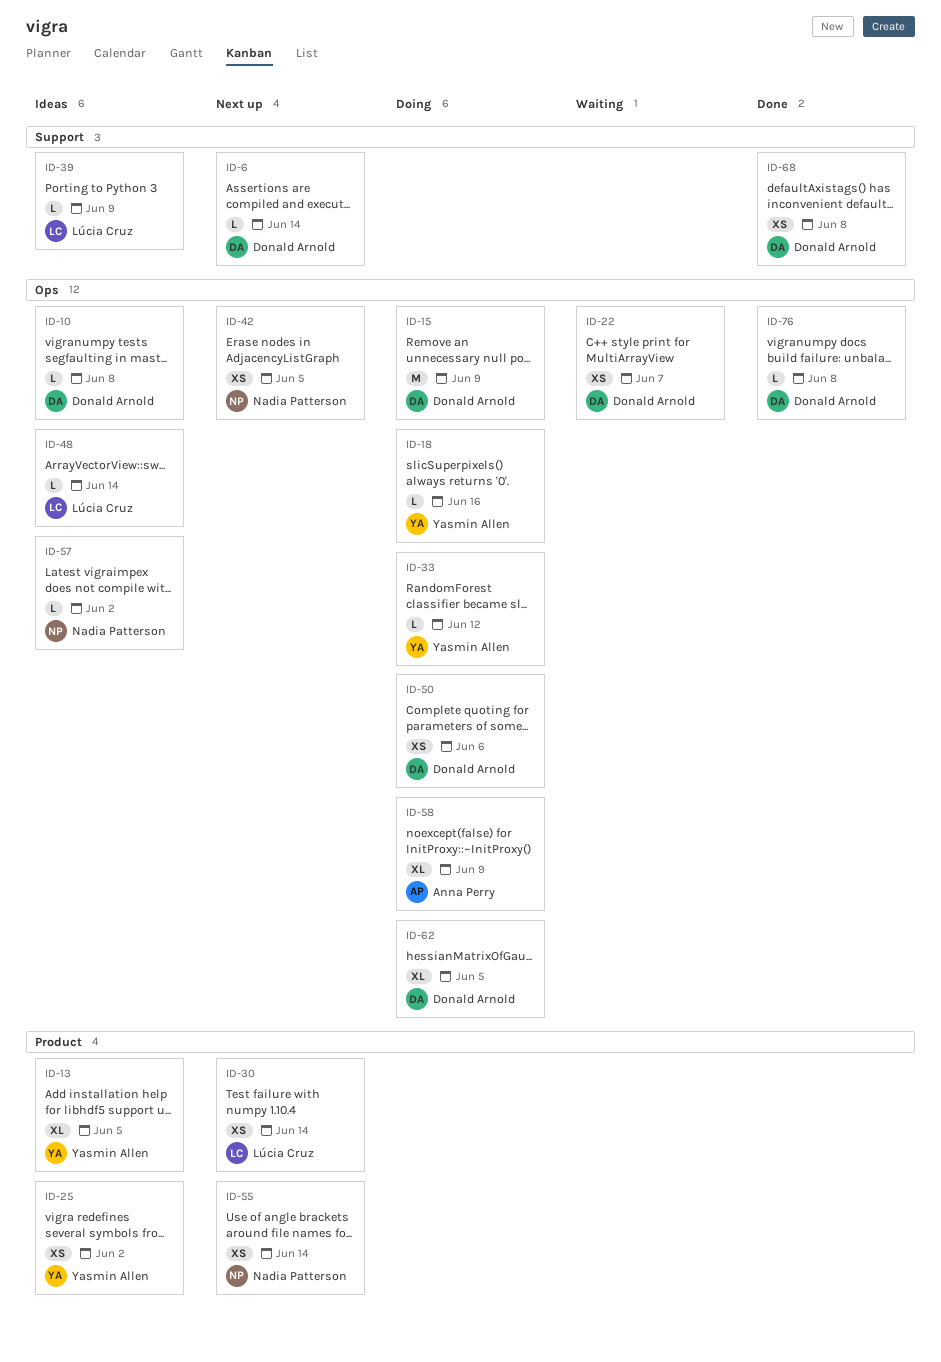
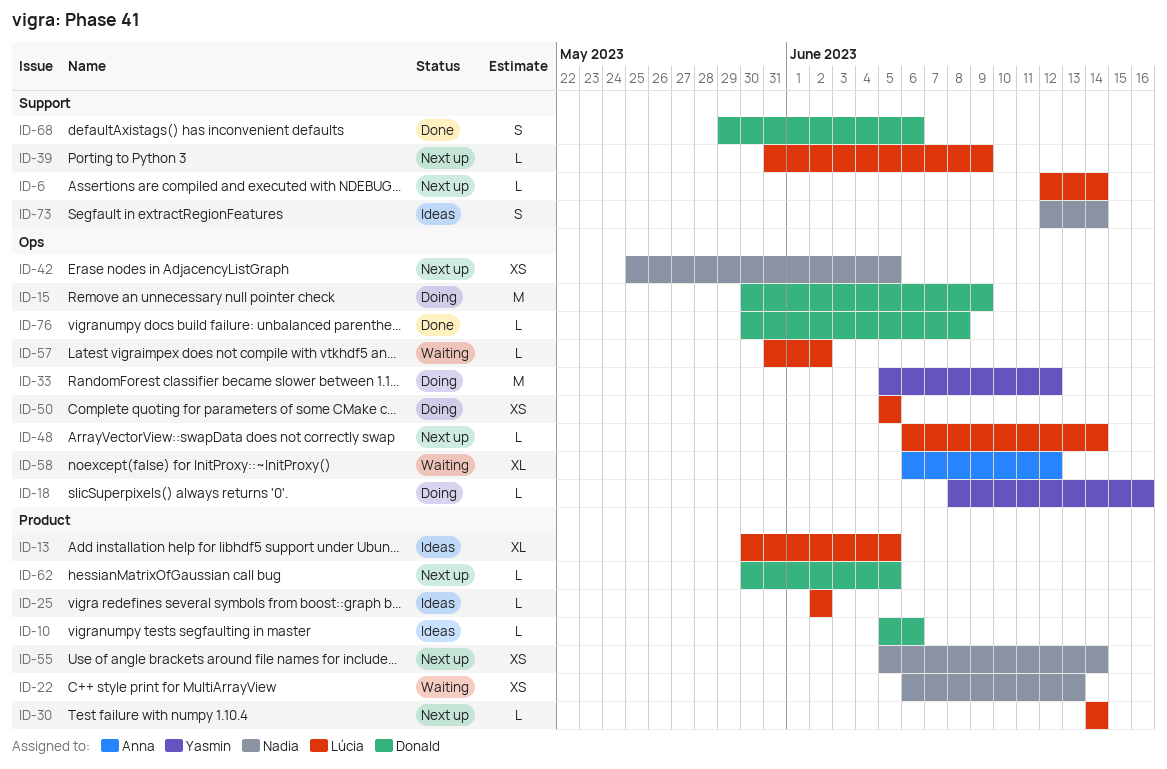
ID-6, owner: Donald Arnold -> Lúcia Cruz
ID-10, label: Ops -> Product
ID-10, due: Jun 8 -> Jun 6
ID-13, owner: Yasmin Allen -> Lúcia Cruz
ID-22, owner: Donald Arnold -> Nadia Patterson
ID-22, label: Ops -> Product
ID-22, due: Jun 7 -> Jun 13
ID-25, owner: Yasmin Allen -> Lúcia Cruz
ID-25, estimate: XS -> L
ID-30, estimate: XS -> L
ID-33, estimate: L -> M
ID-39, status: Ideas -> Next up
ID-48, status: Ideas -> Next up
ID-50, owner: Donald Arnold -> Lúcia Cruz
ID-50, due: Jun 6 -> Jun 5
ID-57, status: Ideas -> Waiting
ID-57, owner: Nadia Patterson -> Lúcia Cruz
ID-58, status: Doing -> Waiting
ID-58, due: Jun 9 -> Jun 12
ID-62, status: Doing -> Next up
ID-62, label: Ops -> Product
ID-62, estimate: XL -> L
ID-68, estimate: XS -> S
ID-68, due: Jun 8 -> Jun 6
ID-73: none -> present

